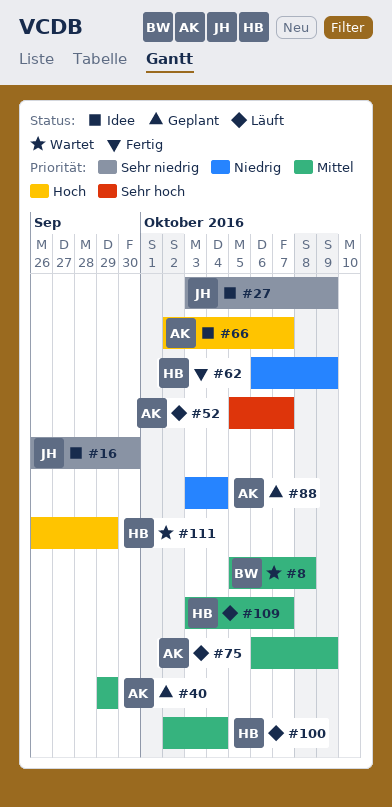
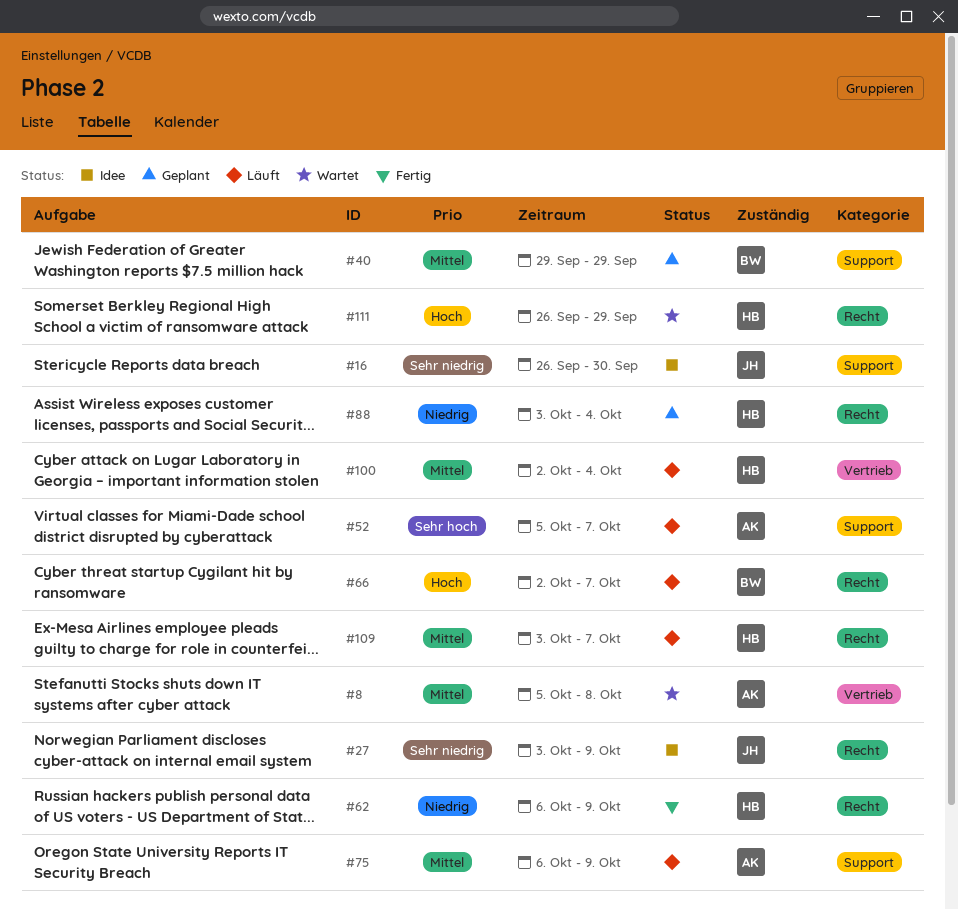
#8, owner: BW -> AK
#40, owner: AK -> BW
#66, status: Idee -> Läuft
#66, owner: AK -> BW
#88, owner: AK -> HB

